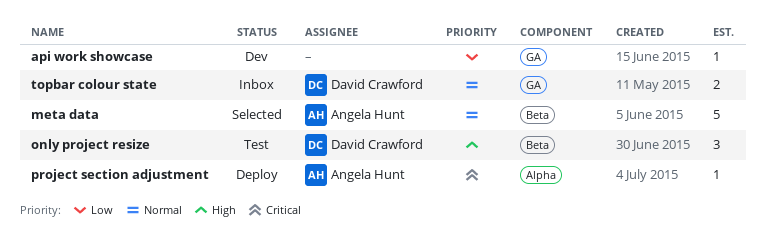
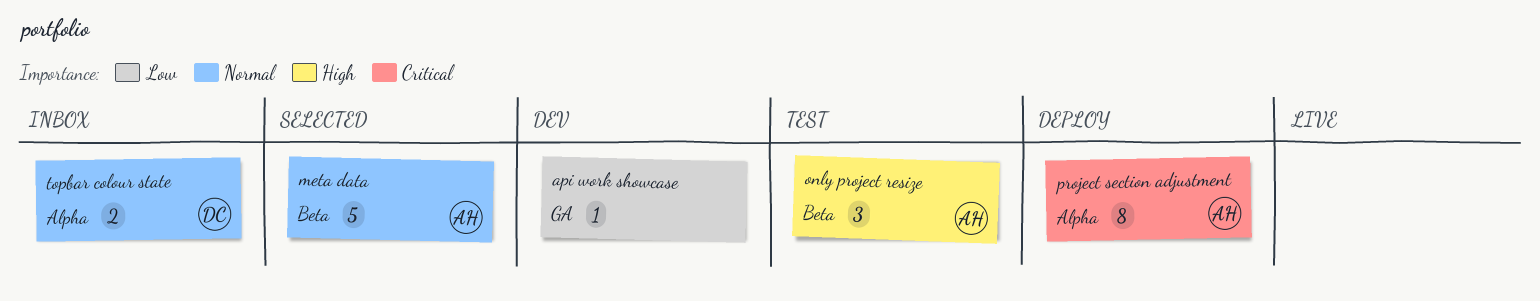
only project resize, owner: David Crawford -> Angela Hunt
project section adjustment, estimate: 1 -> 8
topbar colour state, label: GA -> Alpha

